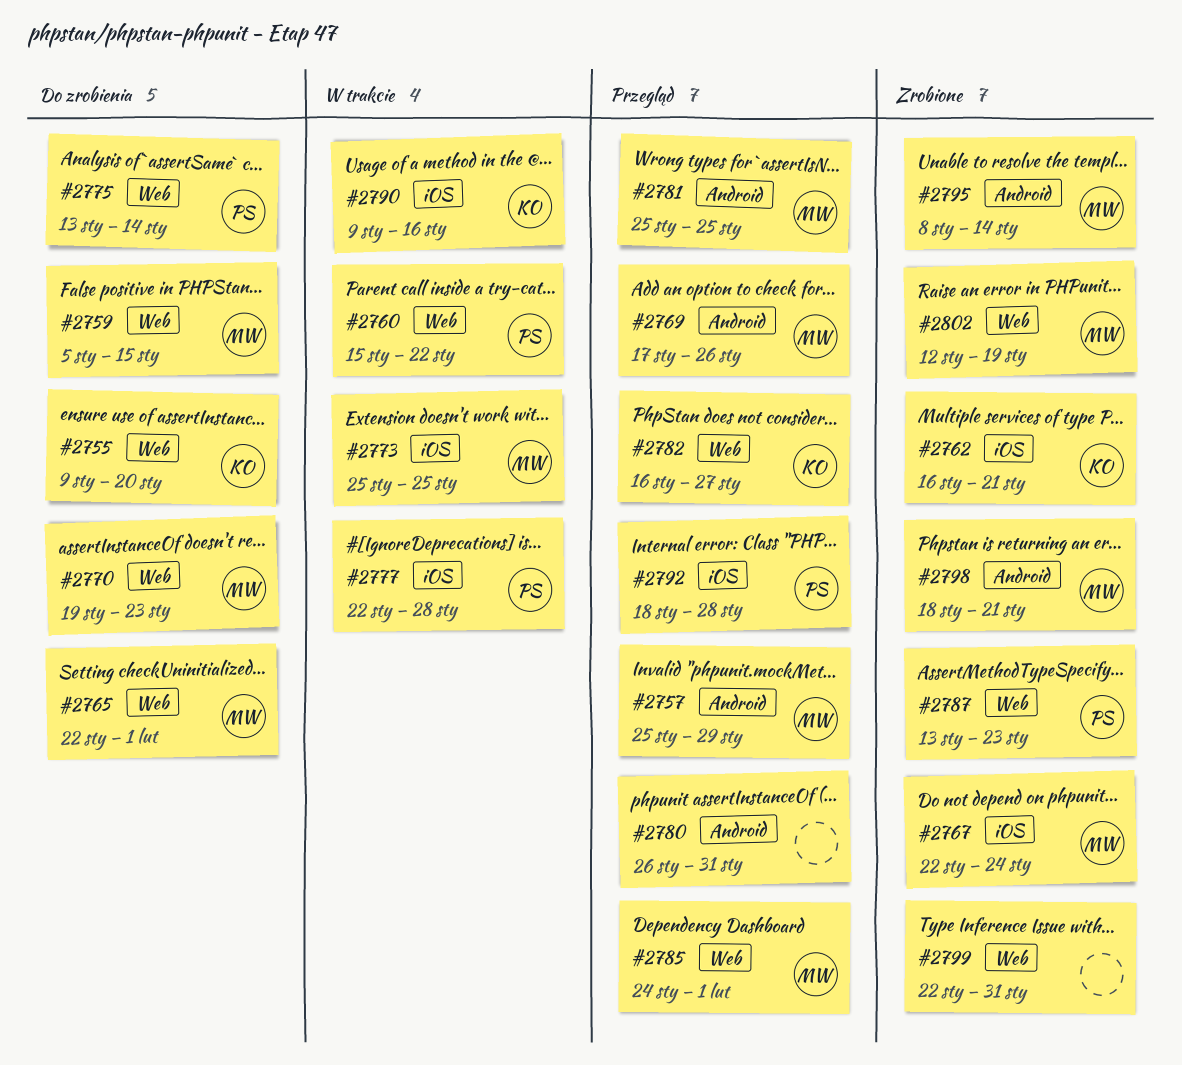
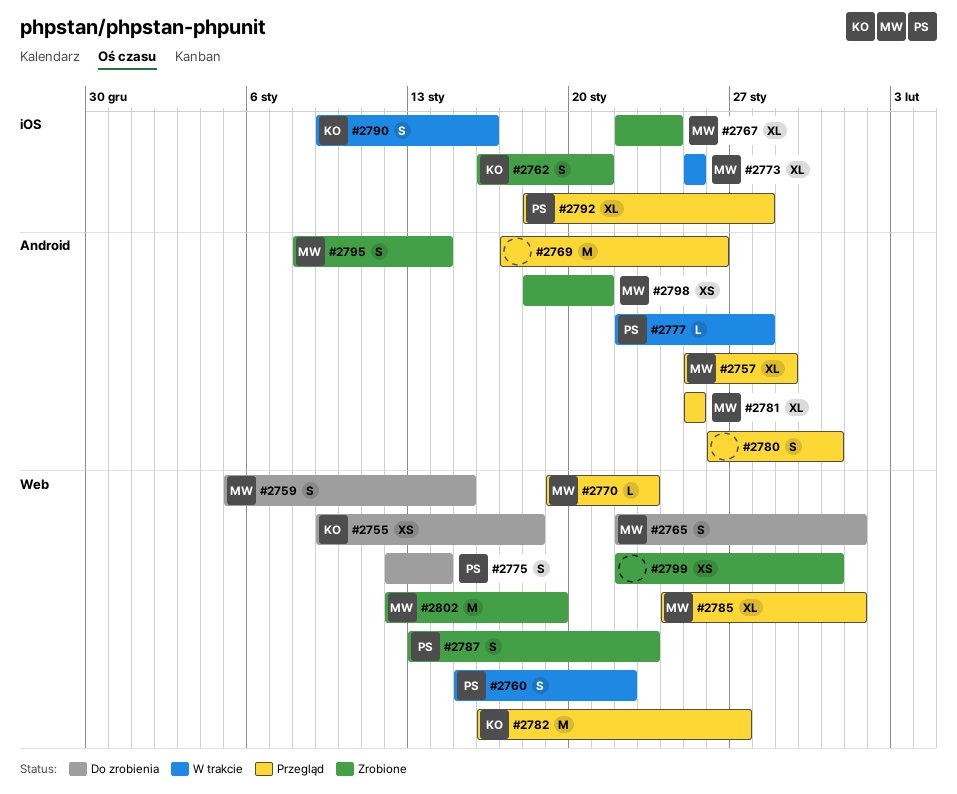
#2755, due: Jan 20 -> Jan 18
#2769, owner: MW -> none
#2770, status: Do zrobienia -> Przegląd
#2775, start: Jan 13 -> Jan 12
#2777, label: iOS -> Android

